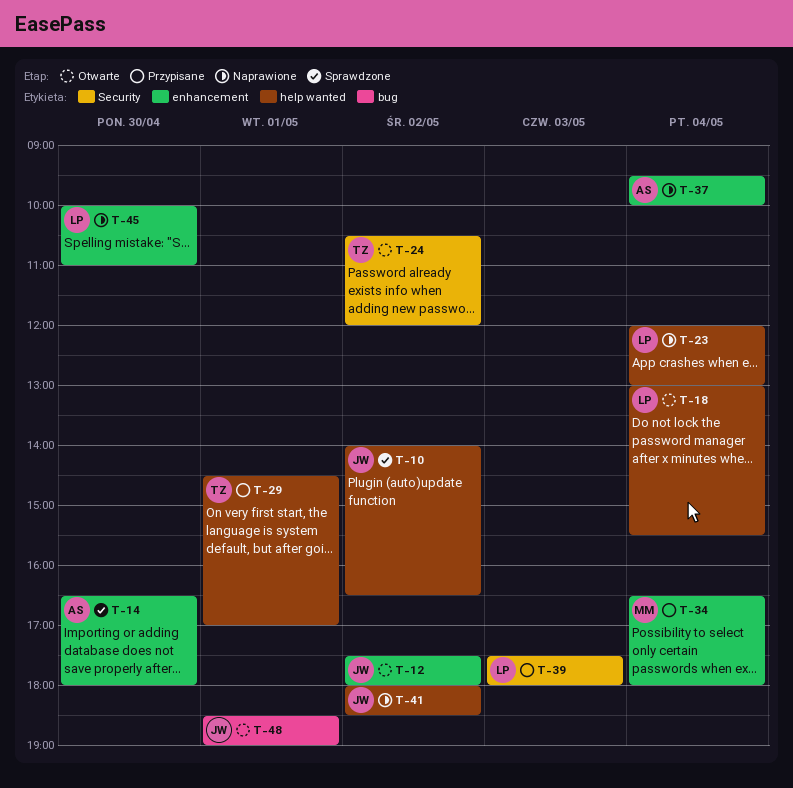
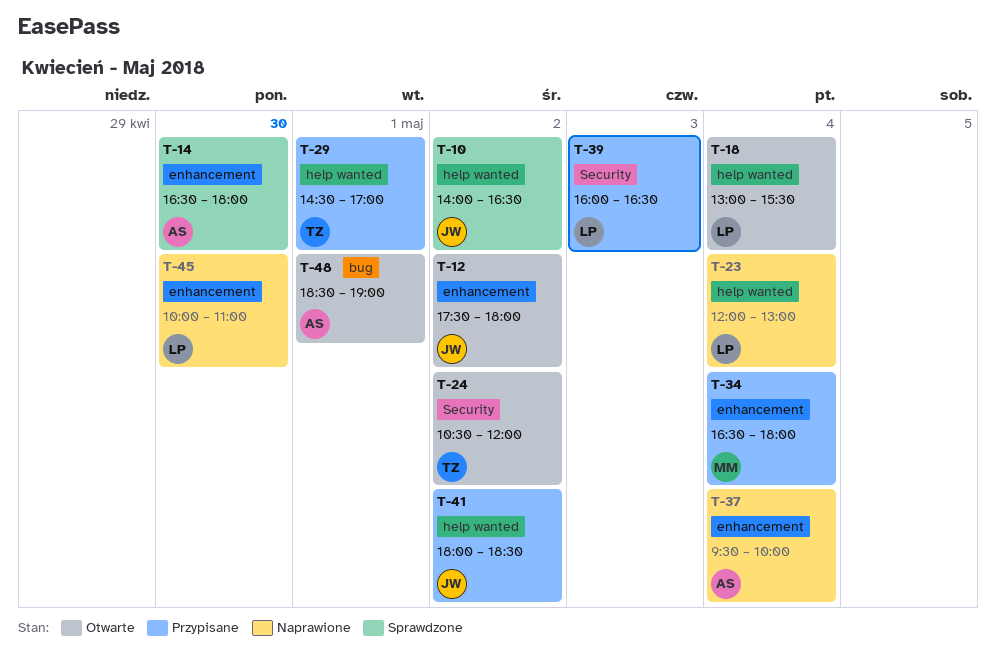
T-39, begins: 17:30 -> 16:00
T-39, ends: 18:00 -> 16:30
T-41, status: Naprawione -> Przypisane
T-48, owner: JW -> AS

